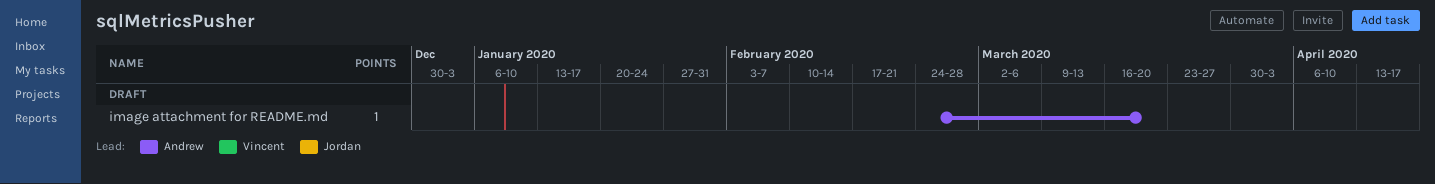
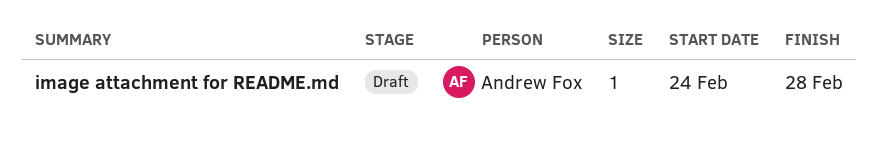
image attachment for README.md, due: Mar 20 -> Feb 28

